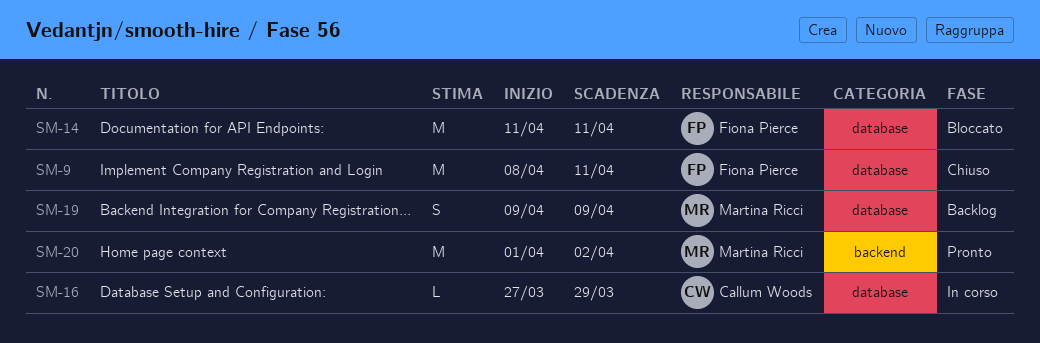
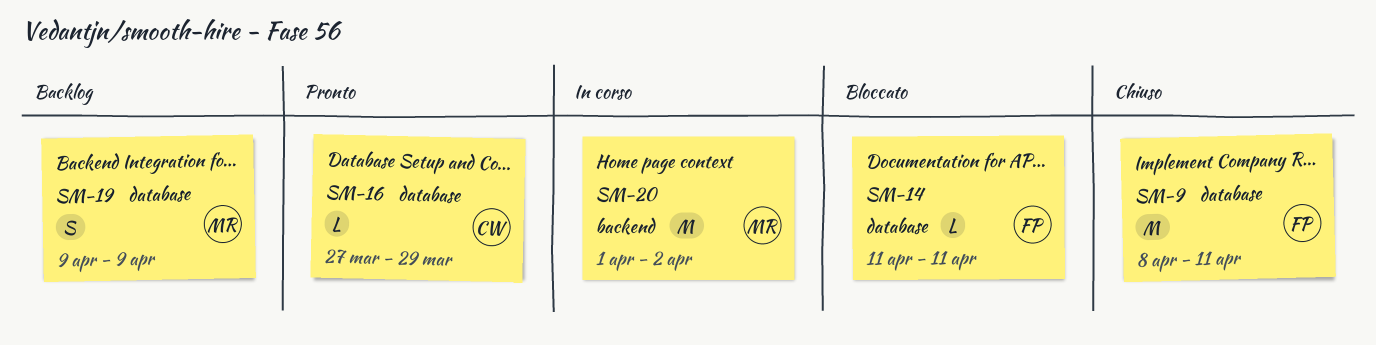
SM-14, estimate: M -> L
SM-16, status: In corso -> Pronto
SM-20, status: Pronto -> In corso

